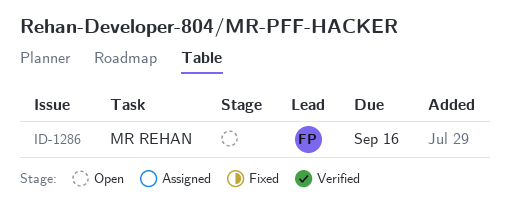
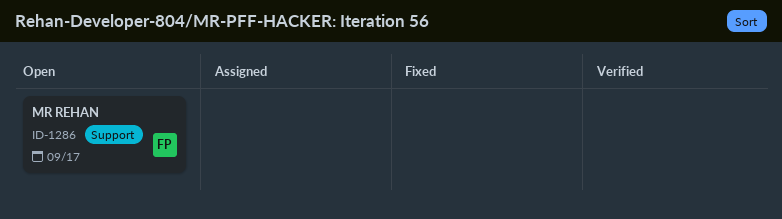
ID-1286, due: Sep 16 -> Sep 17

